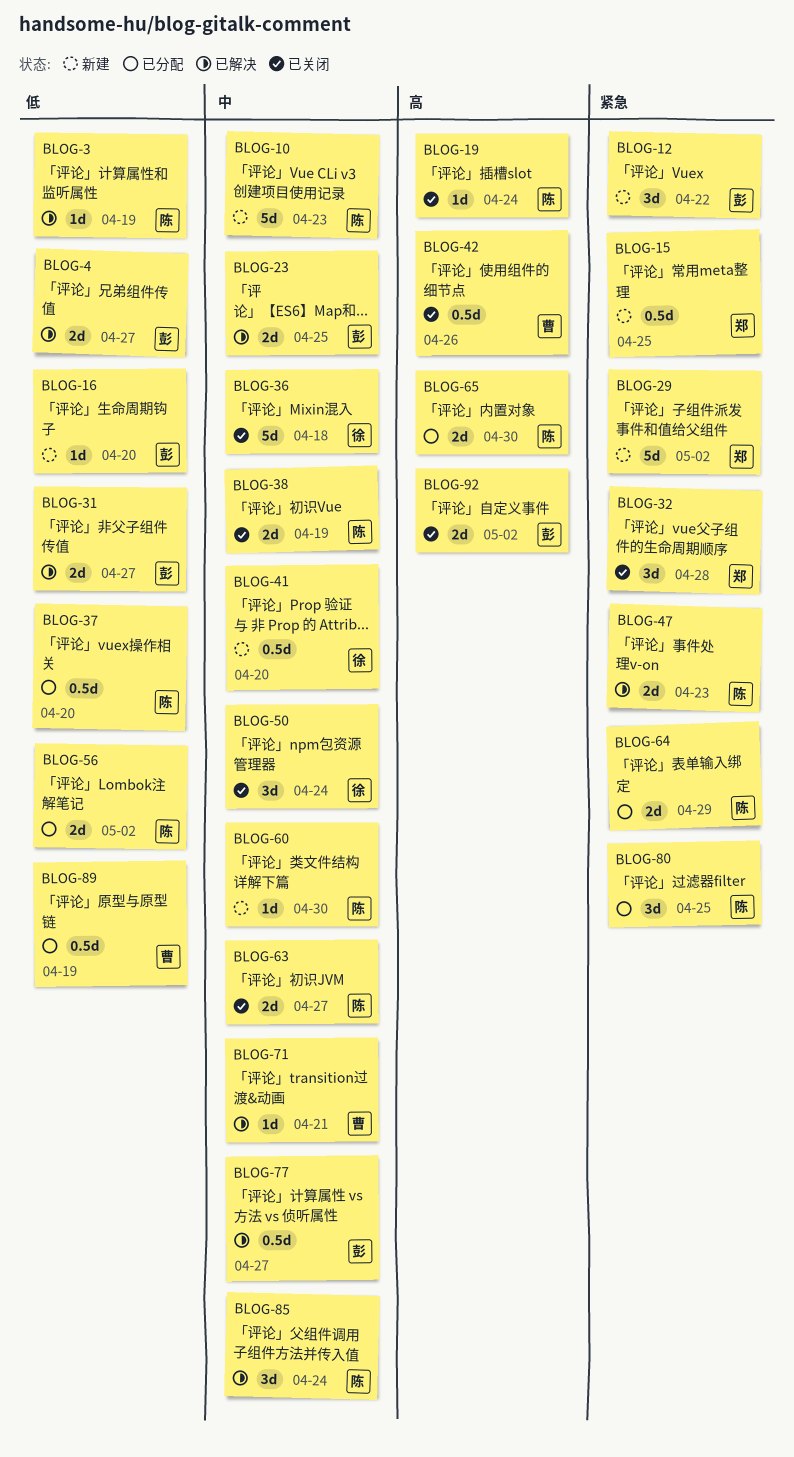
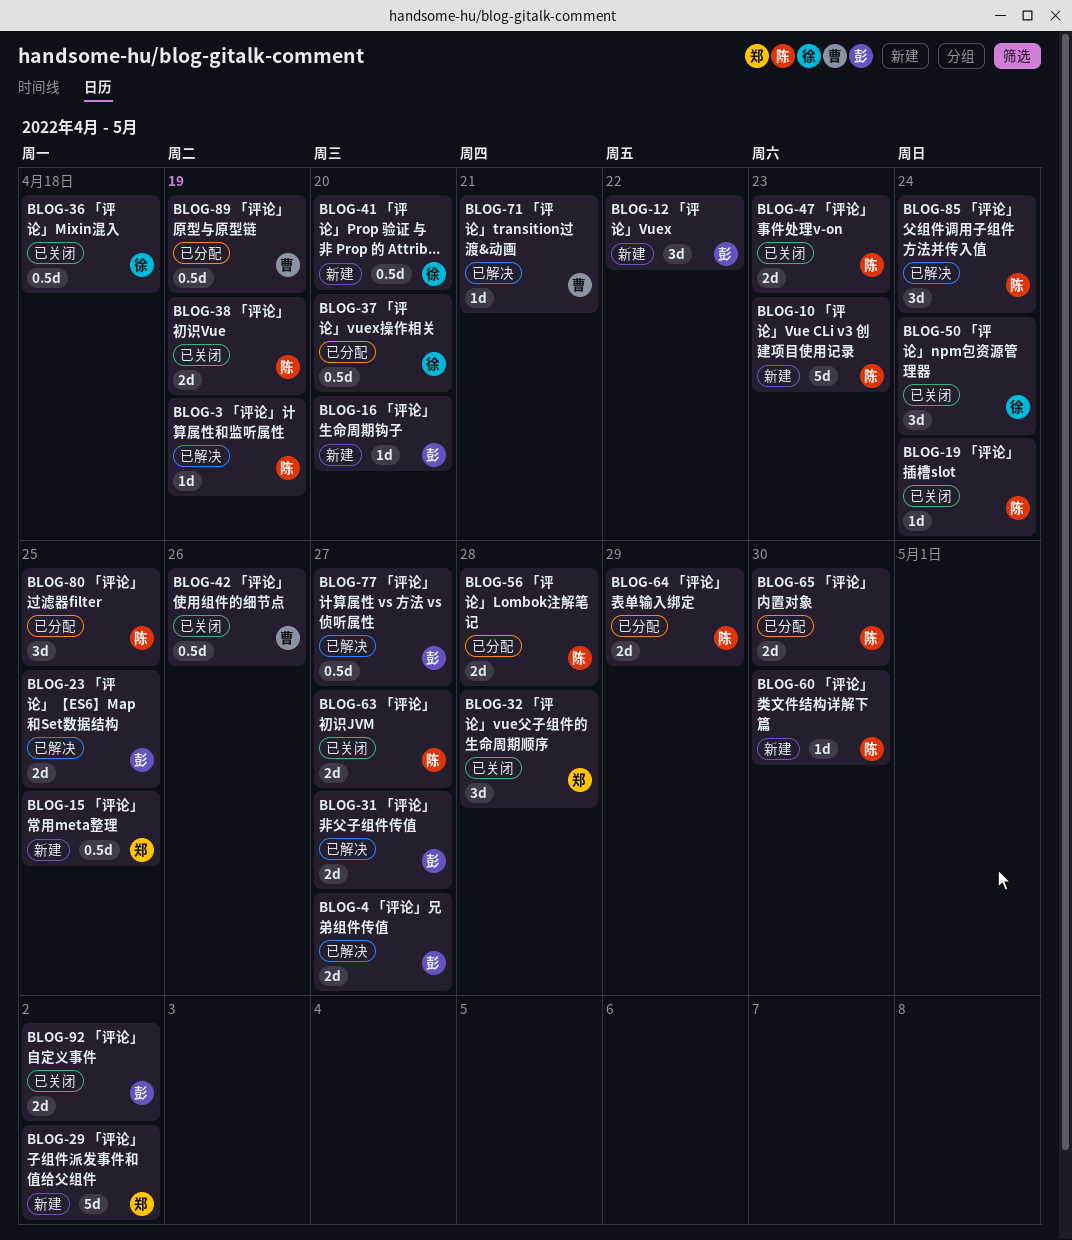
BLOG-36, estimate: 5d -> 0.5d
BLOG-37, owner: 陈 -> 徐
BLOG-47, status: 已解决 -> 已关闭
BLOG-56, due: May 2 -> Apr 28

